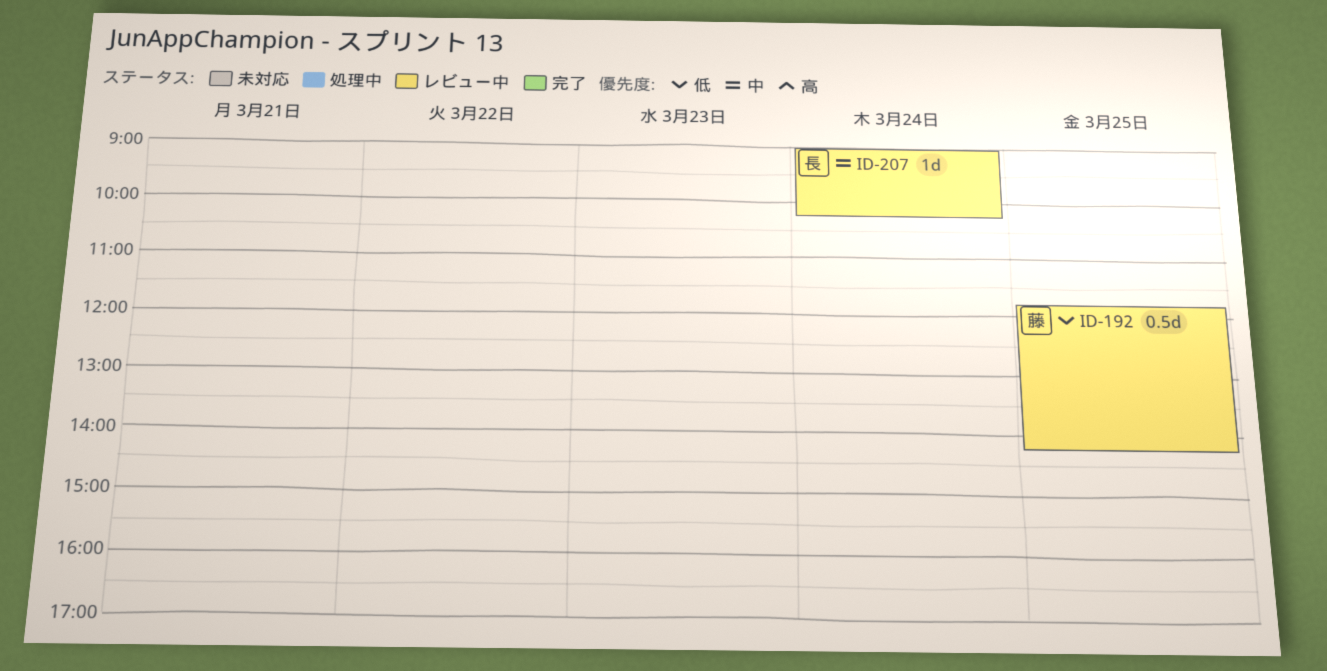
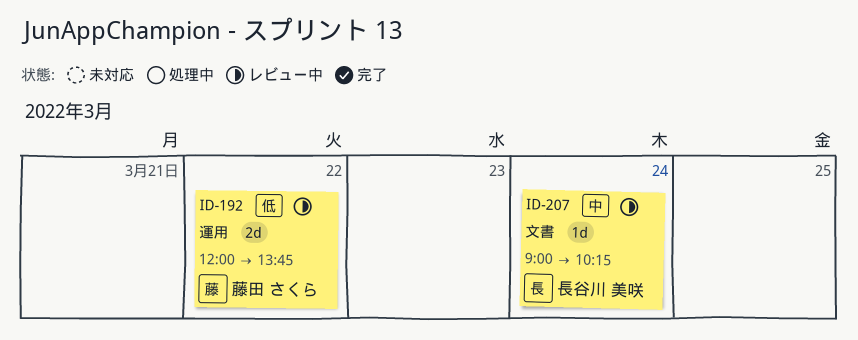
ID-192, estimate: 0.5d -> 2d
ID-192, day: Mar 25 -> Mar 22
ID-192, begins: 11:45 -> 12:00
ID-192, ends: 14:15 -> 13:45

